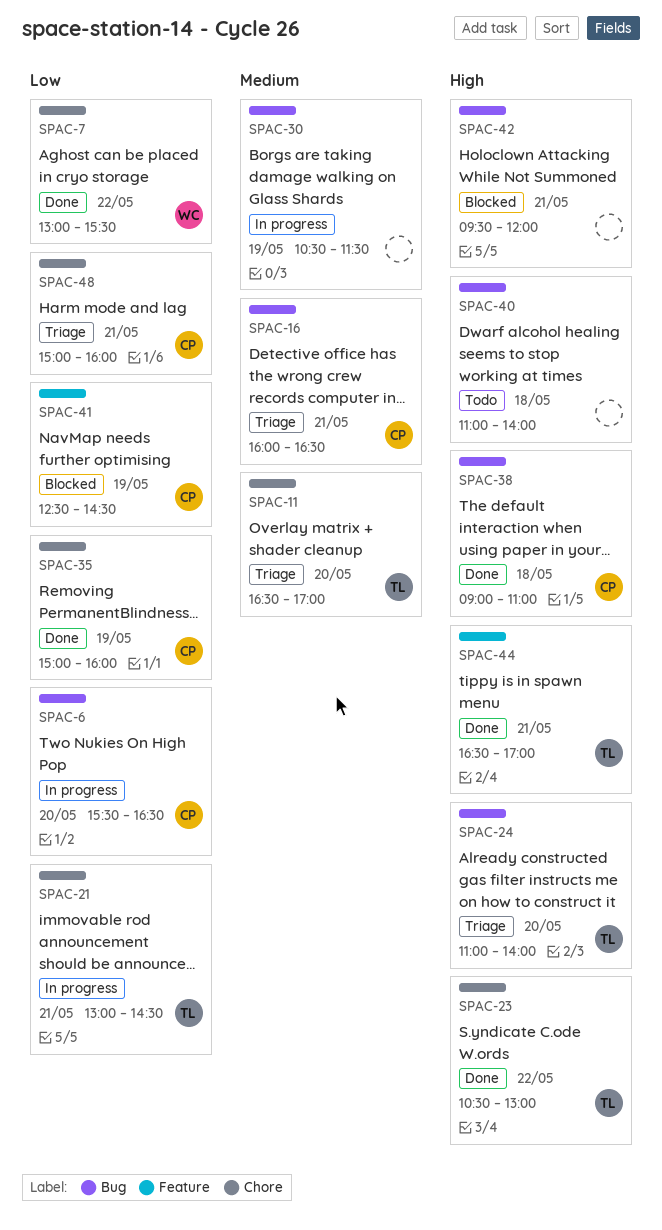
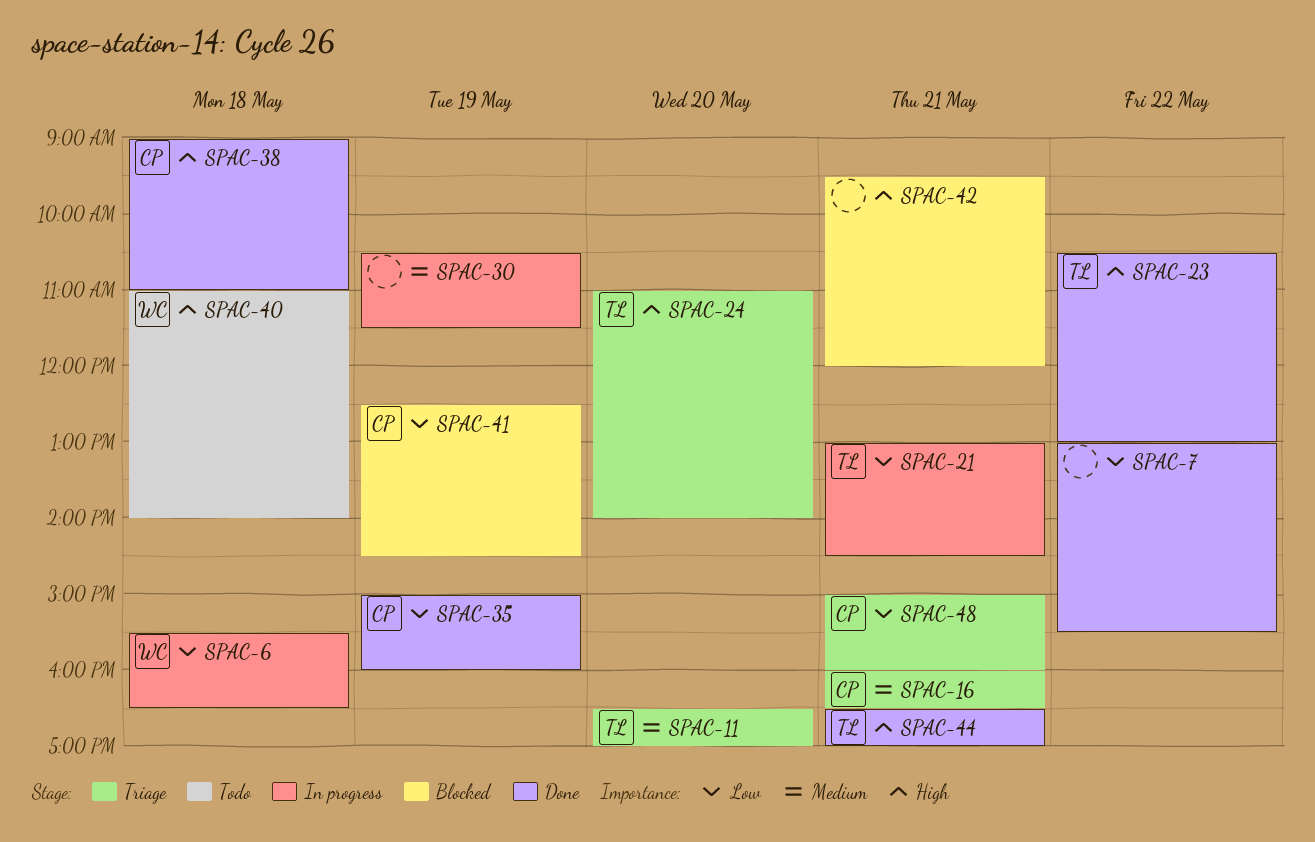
SPAC-6, owner: CP -> WC
SPAC-6, day: May 20 -> May 18
SPAC-7, owner: WC -> none
SPAC-40, owner: none -> WC

